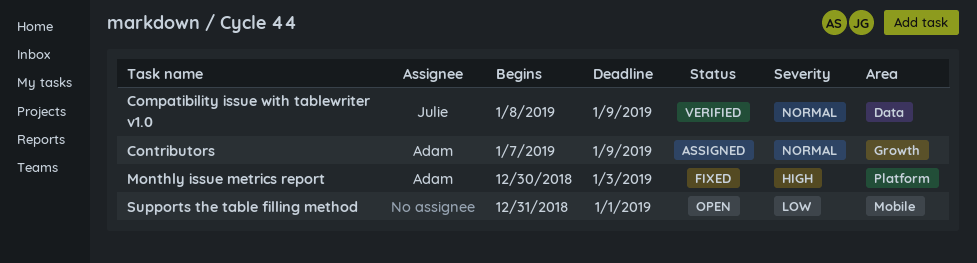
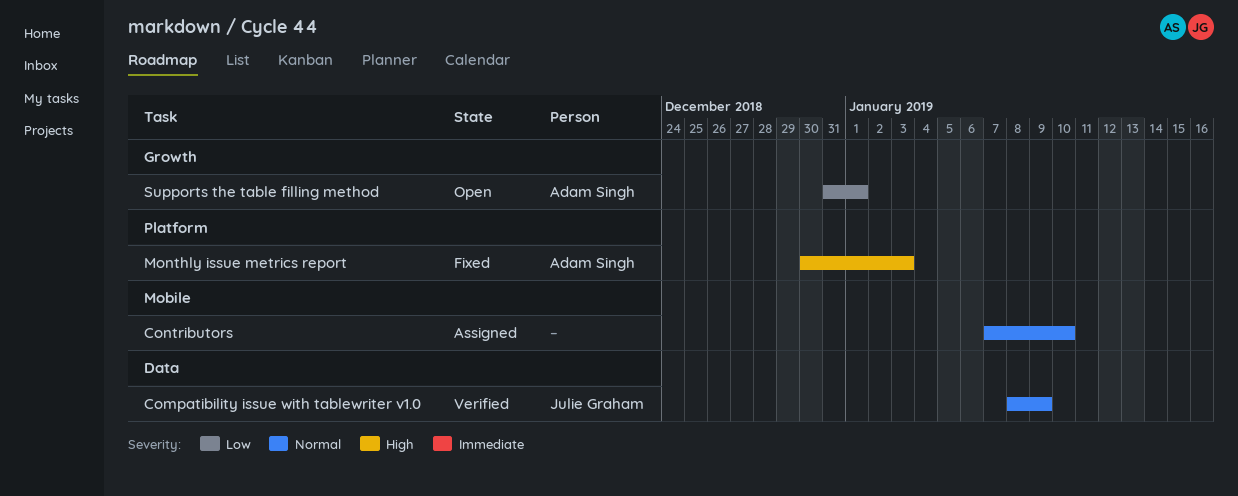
Contributors, owner: Adam Singh -> none
Contributors, label: Growth -> Mobile
Contributors, due: Jan 9 -> Jan 10
Supports the table filling method, owner: none -> Adam Singh
Supports the table filling method, label: Mobile -> Growth

